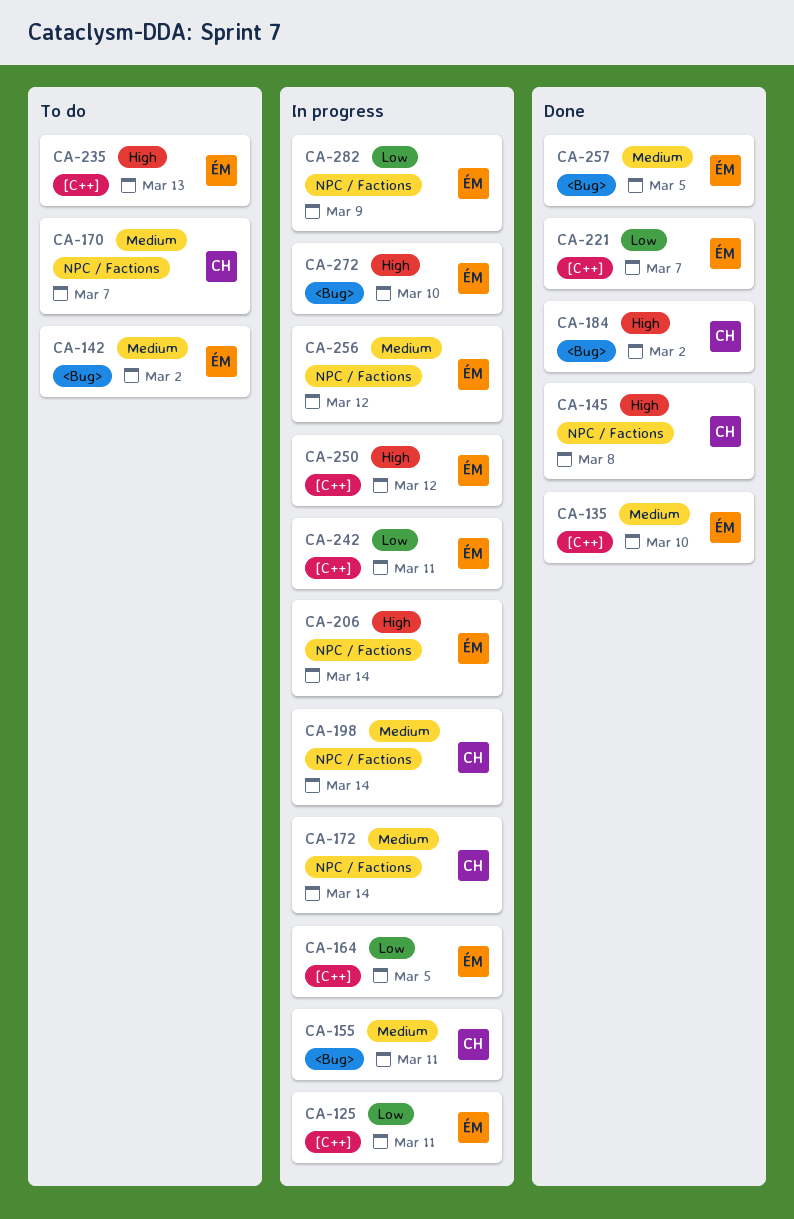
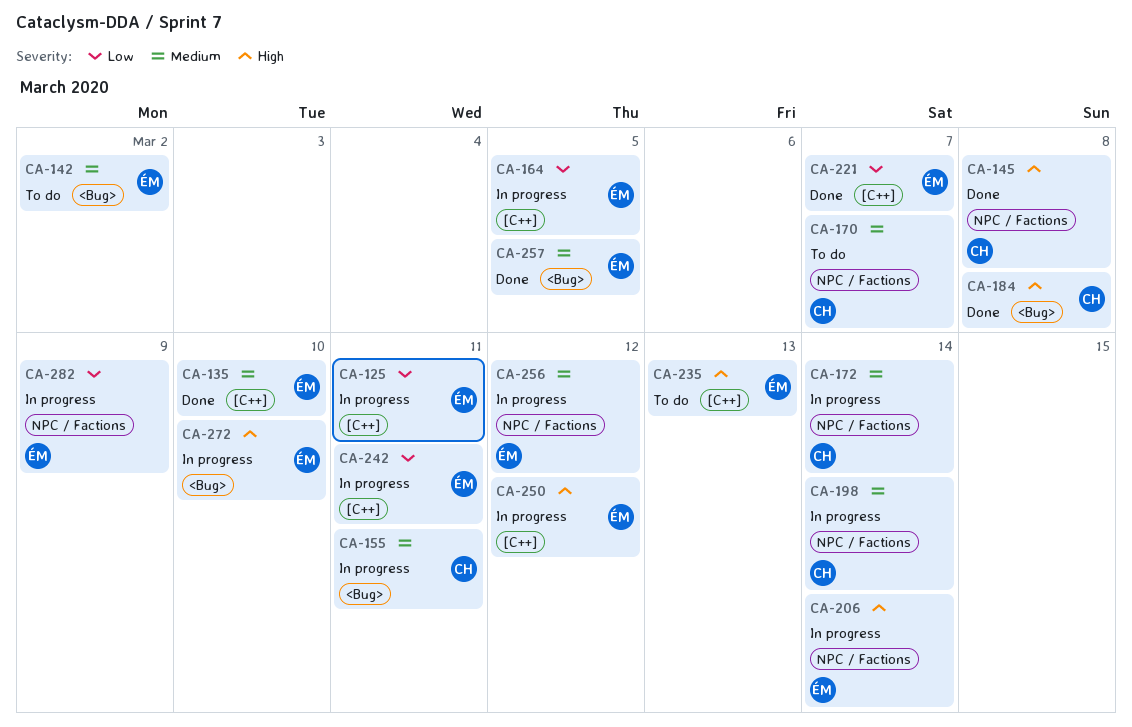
CA-184, due: Mar 2 -> Mar 8

